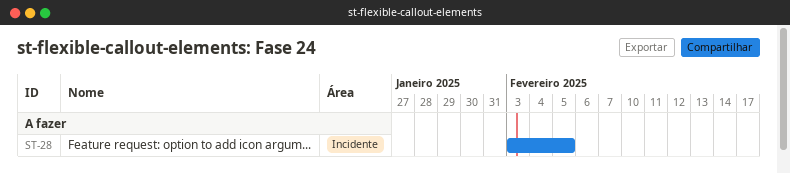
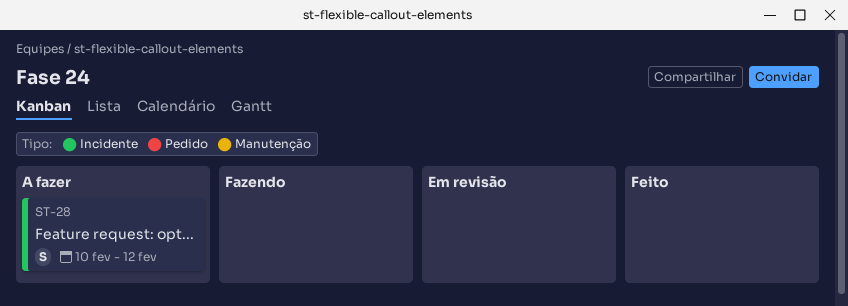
ST-28, start: Feb 3 -> Feb 10
ST-28, due: Feb 5 -> Feb 12

